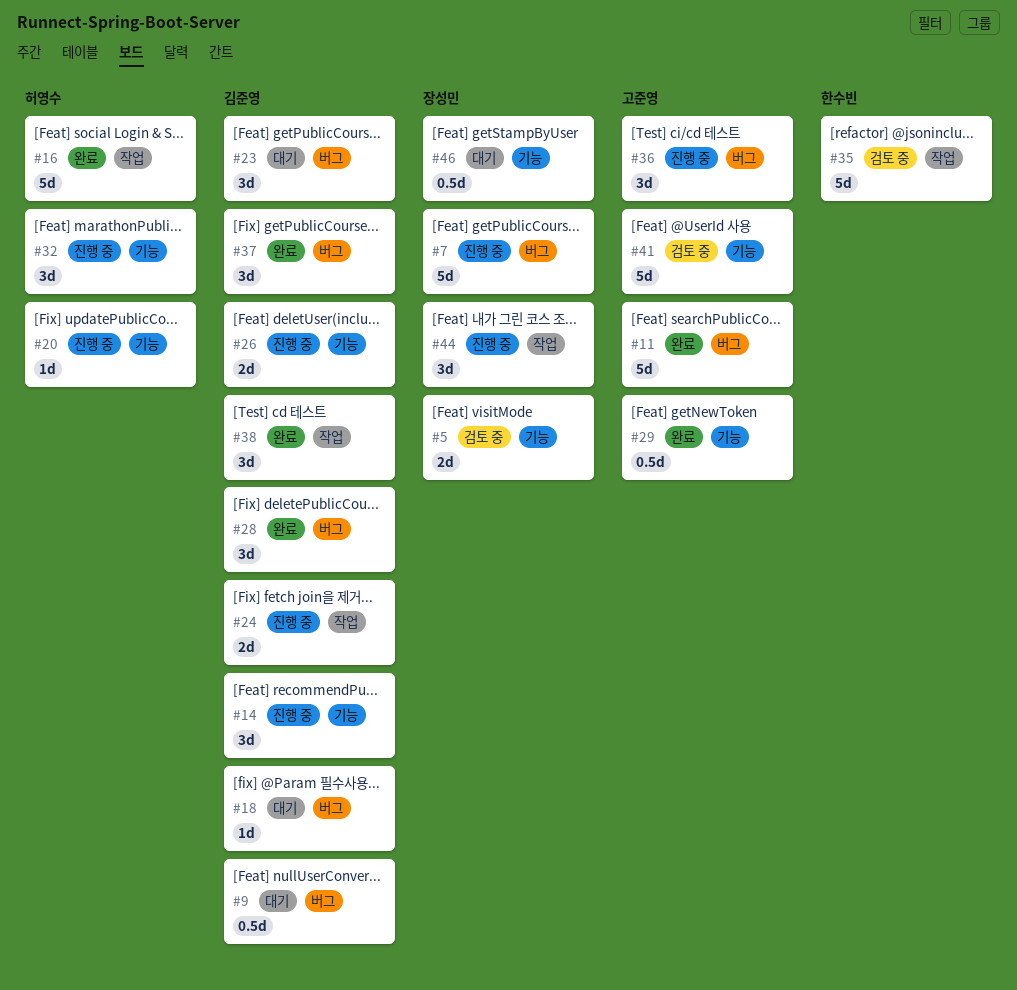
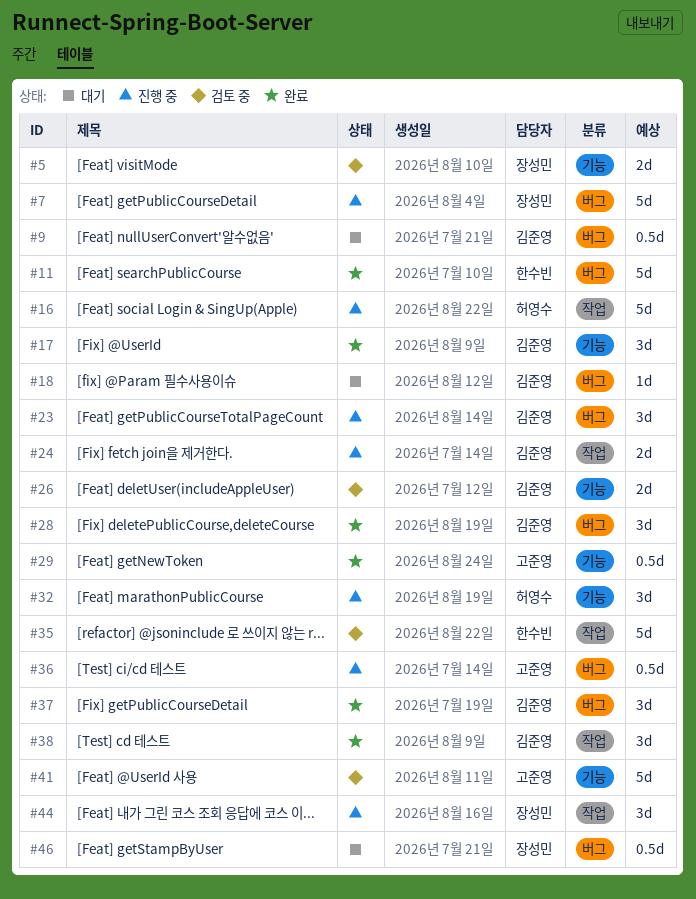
#11, owner: 고준영 -> 한수빈
#14: present -> none
#16, status: 완료 -> 진행 중
#17: none -> present
#20: present -> none
#23, status: 대기 -> 진행 중
#26, status: 진행 중 -> 검토 중
#36, estimate: 3d -> 0.5d
#46, label: 기능 -> 버그

